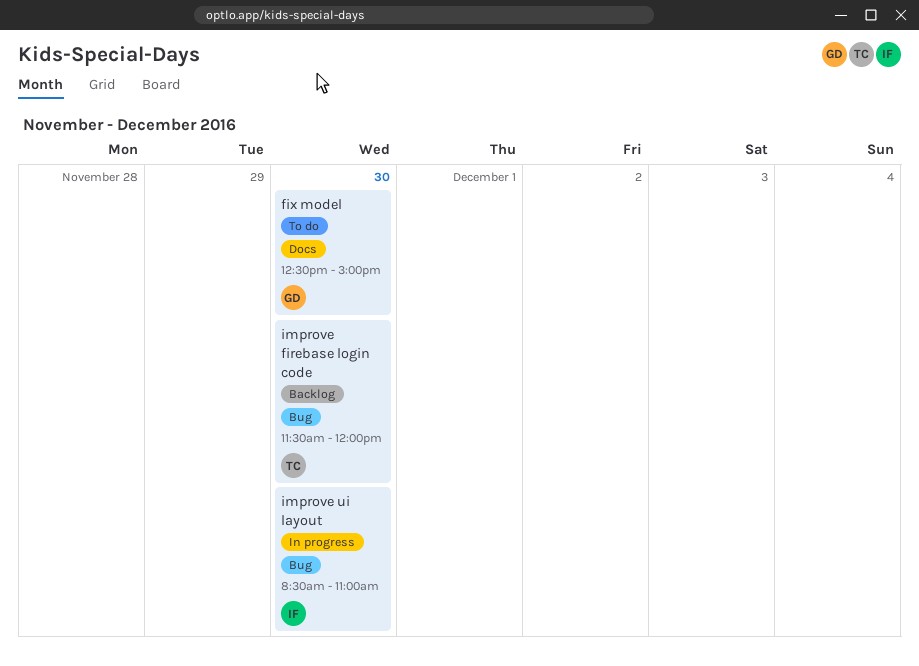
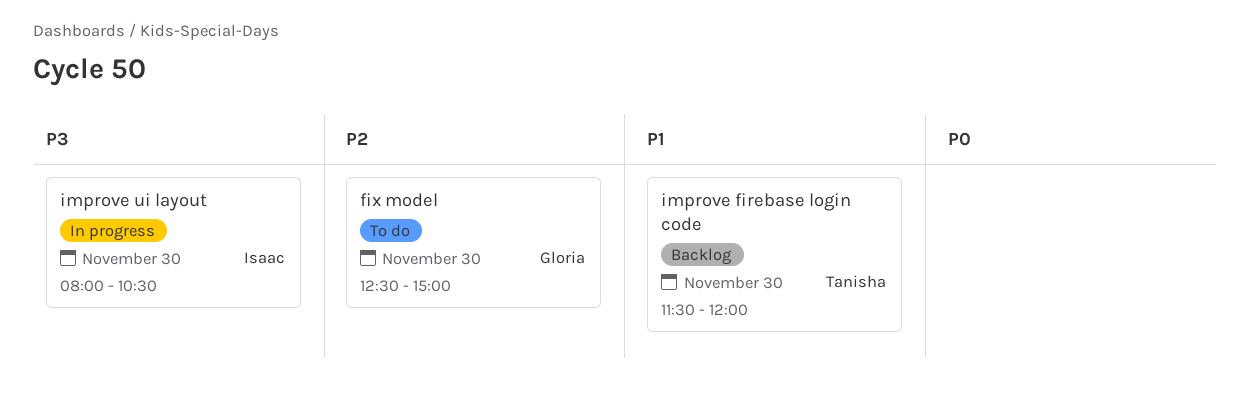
improve ui layout, begins: 08:30 -> 08:00
improve ui layout, ends: 11:00 -> 10:30

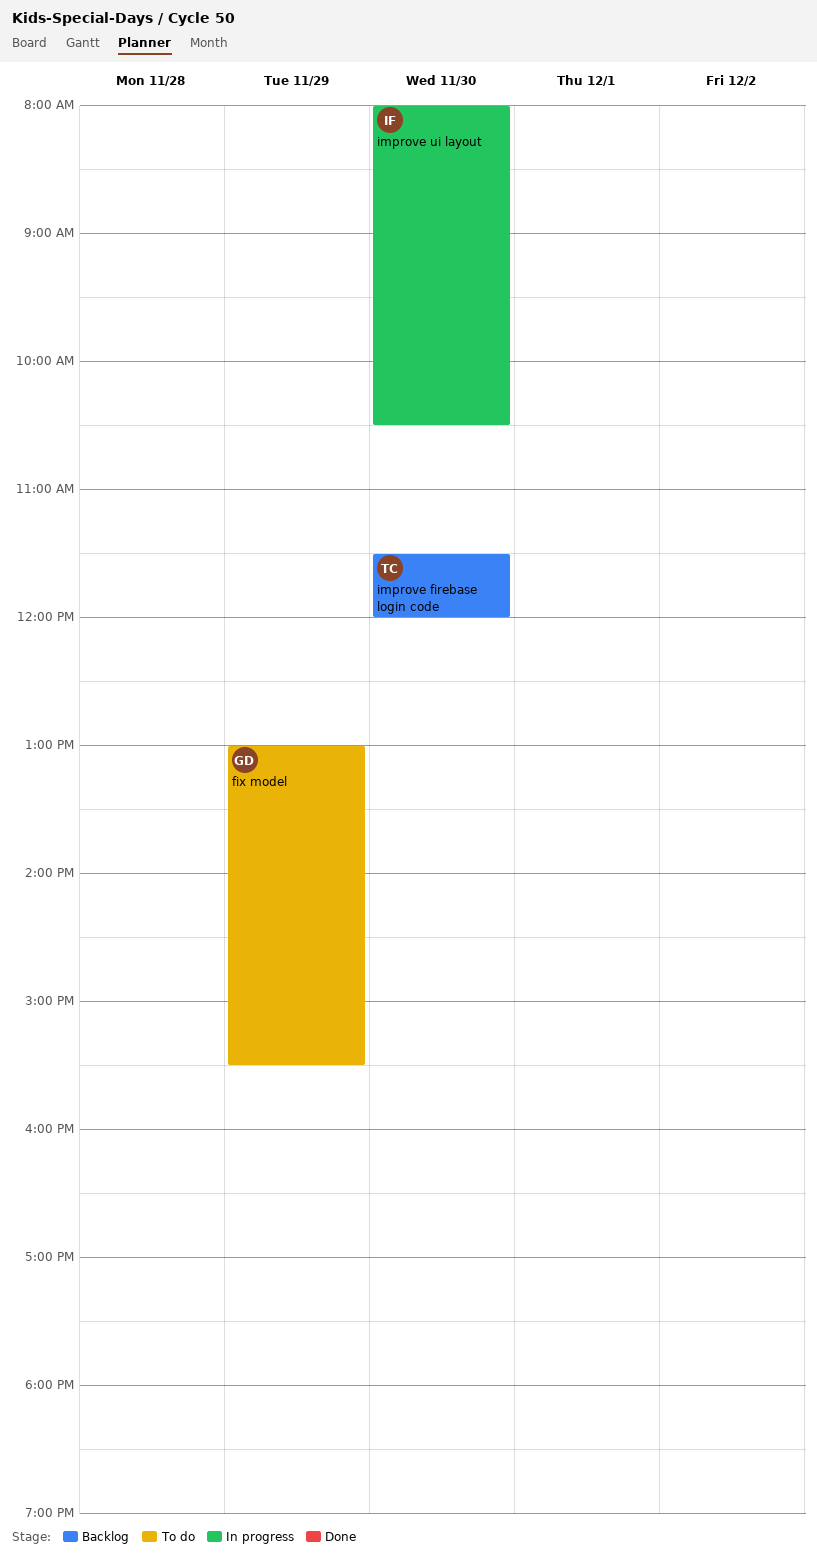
fix model, day: Nov 30 -> Nov 29
fix model, begins: 12:30 -> 13:00
fix model, ends: 15:00 -> 15:30

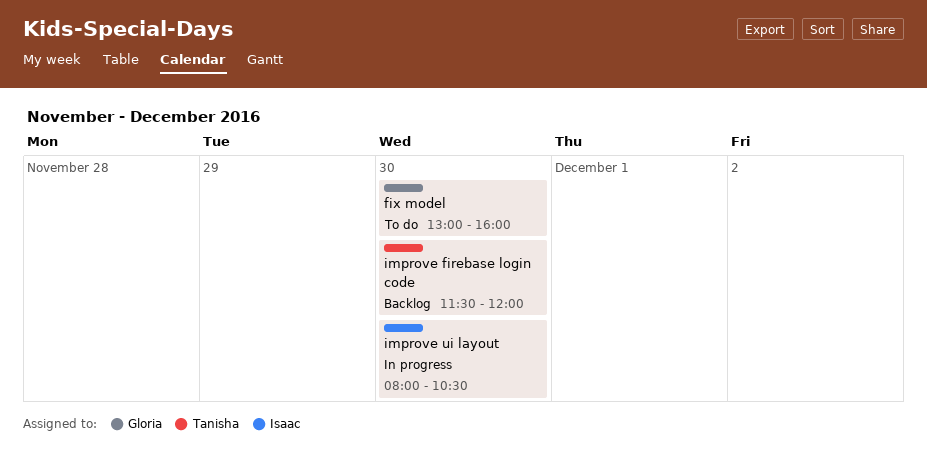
fix model, day: Nov 29 -> Nov 30
fix model, ends: 15:30 -> 16:00

